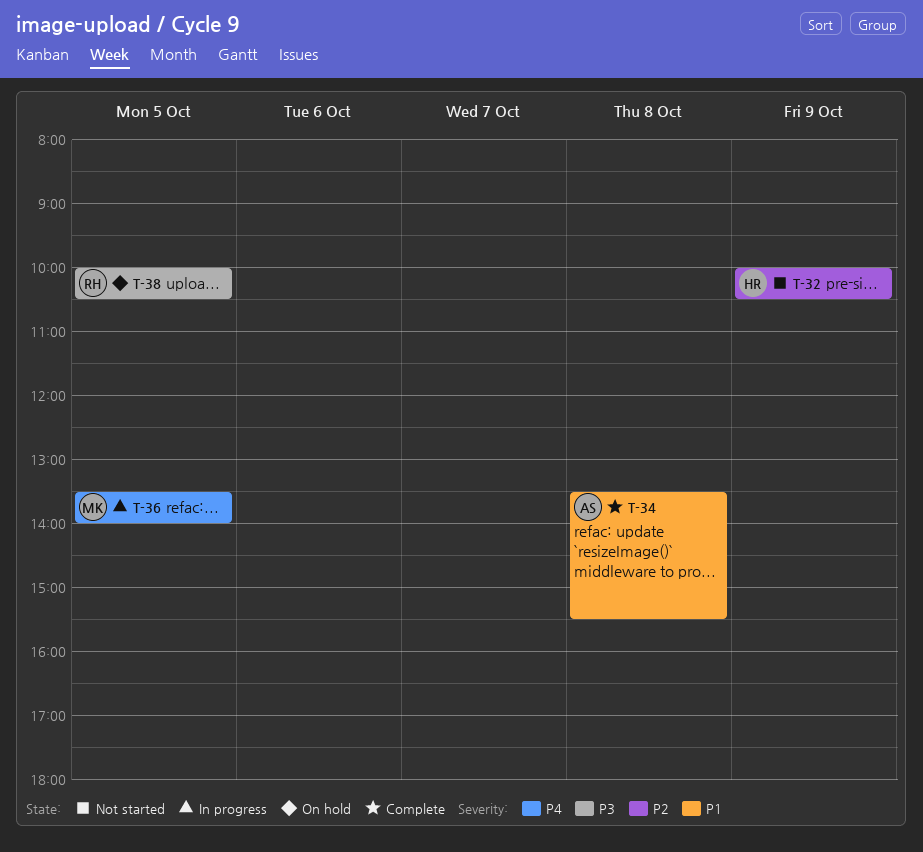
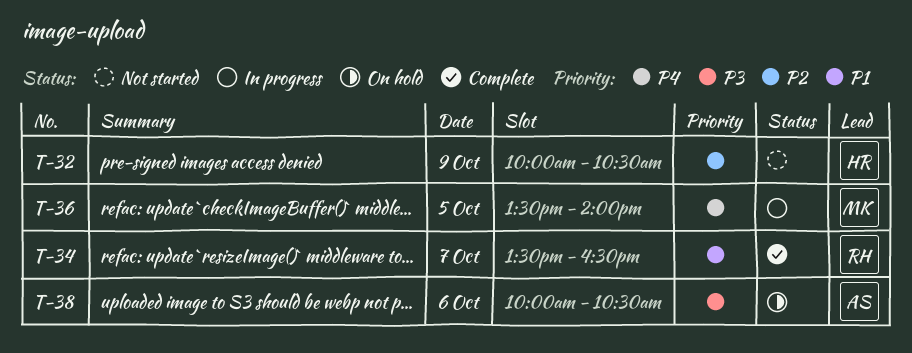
T-34, owner: AS -> RH
T-34, day: Oct 8 -> Oct 7
T-34, ends: 15:30 -> 16:30
T-38, owner: RH -> AS
T-38, day: Oct 5 -> Oct 6

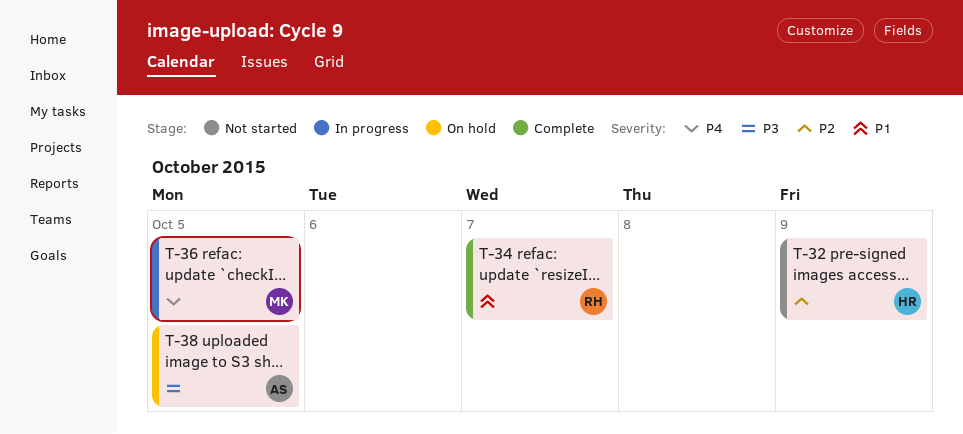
T-38, day: Oct 6 -> Oct 5

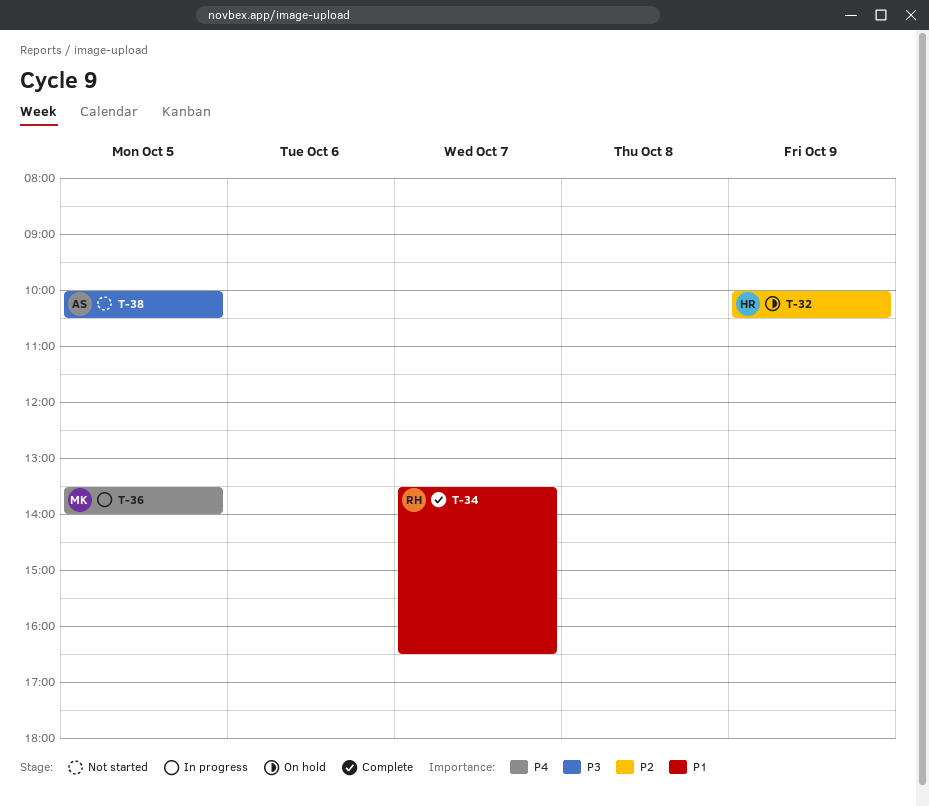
T-32, status: Not started -> On hold
T-38, status: On hold -> Not started

